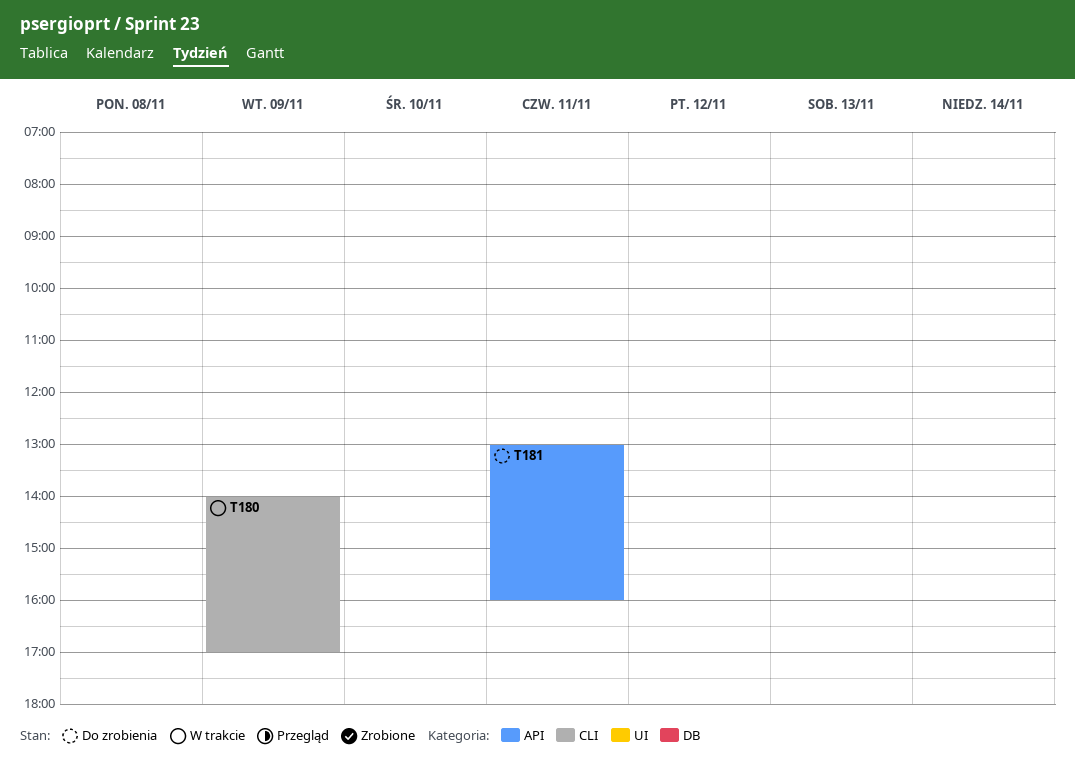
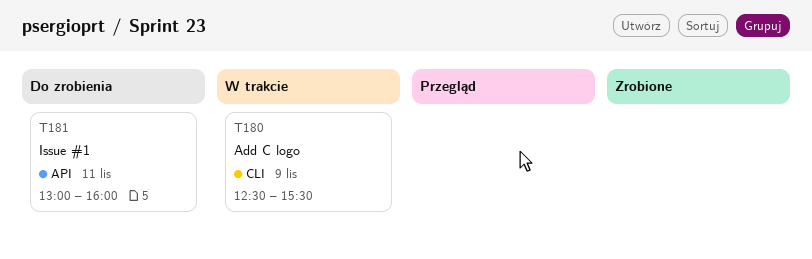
T180, begins: 14:00 -> 12:30
T180, ends: 17:00 -> 15:30

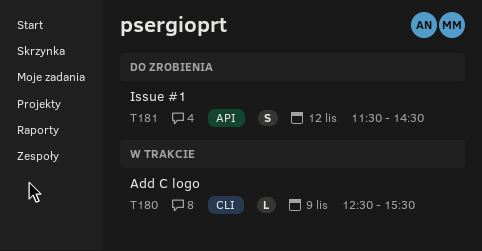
T181, day: Nov 11 -> Nov 12
T181, begins: 13:00 -> 11:30
T181, ends: 16:00 -> 14:30

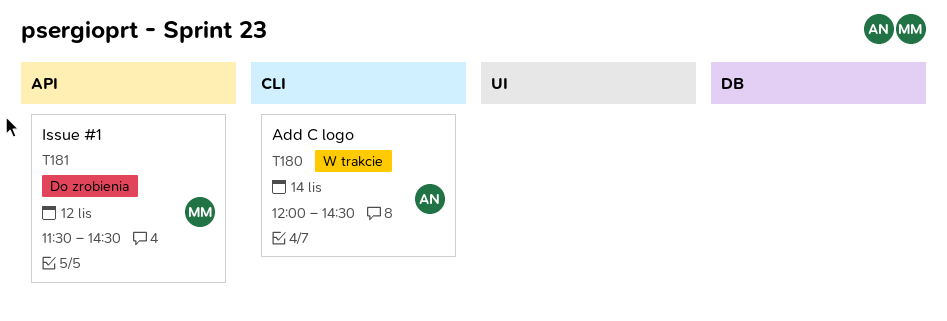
T180, day: Nov 9 -> Nov 14
T180, begins: 12:30 -> 12:00
T180, ends: 15:30 -> 14:30

